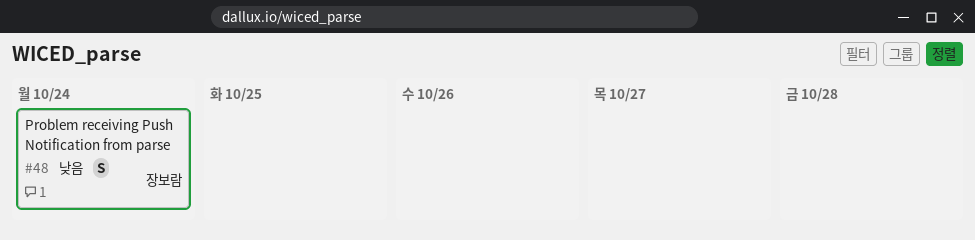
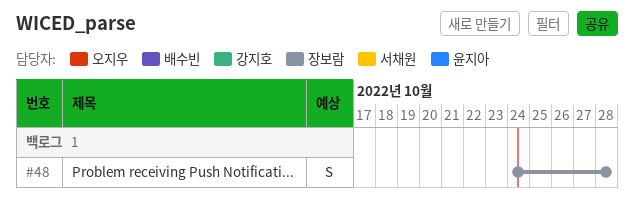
#48, due: Oct 24 -> Oct 28

